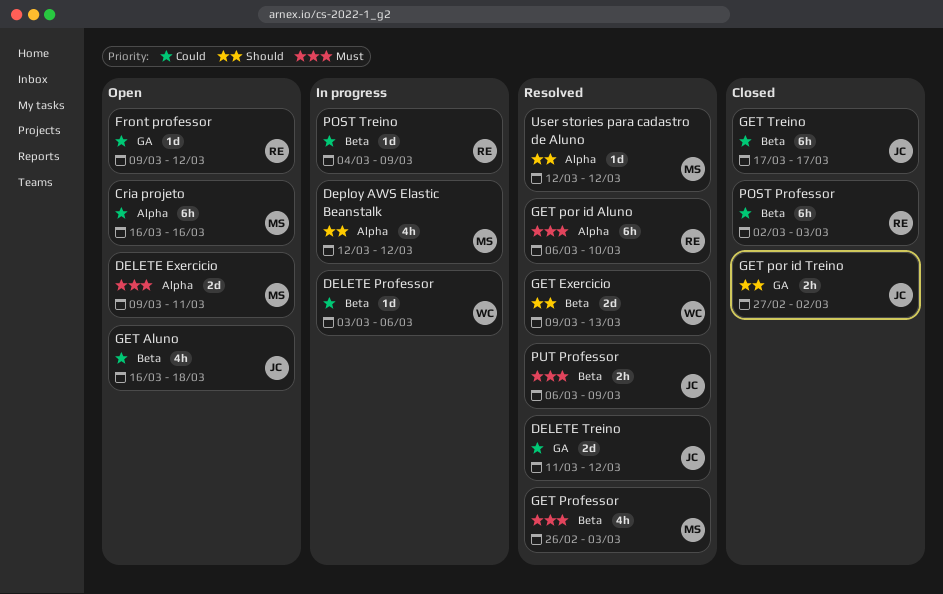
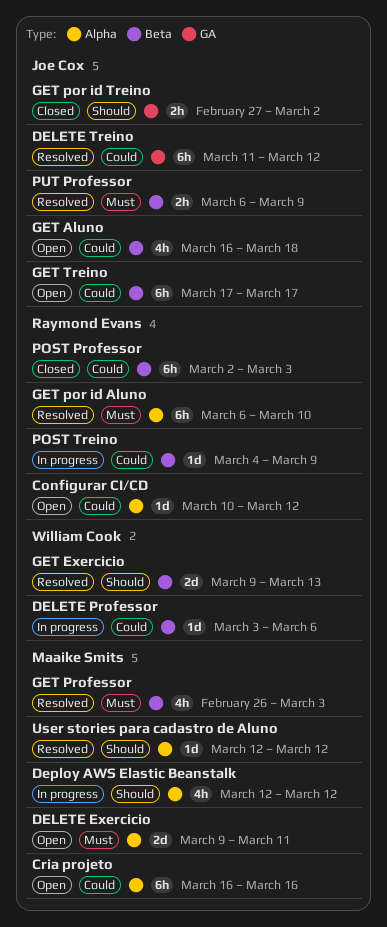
Configurar CI/CD: none -> present
DELETE Treino, estimate: 2d -> 6h
Front professor: present -> none
GET Treino, status: Closed -> Open

